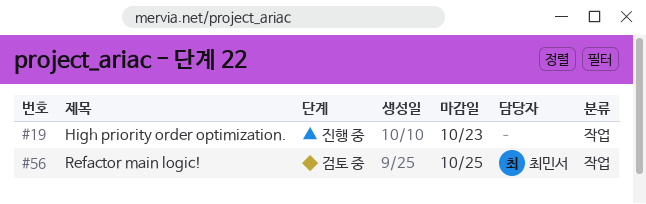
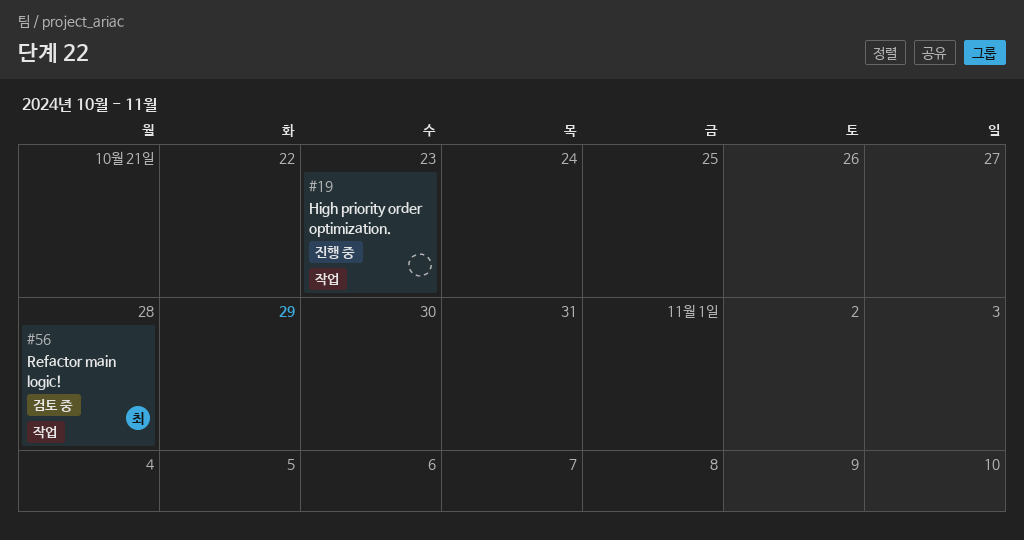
#56, due: Oct 25 -> Oct 28

